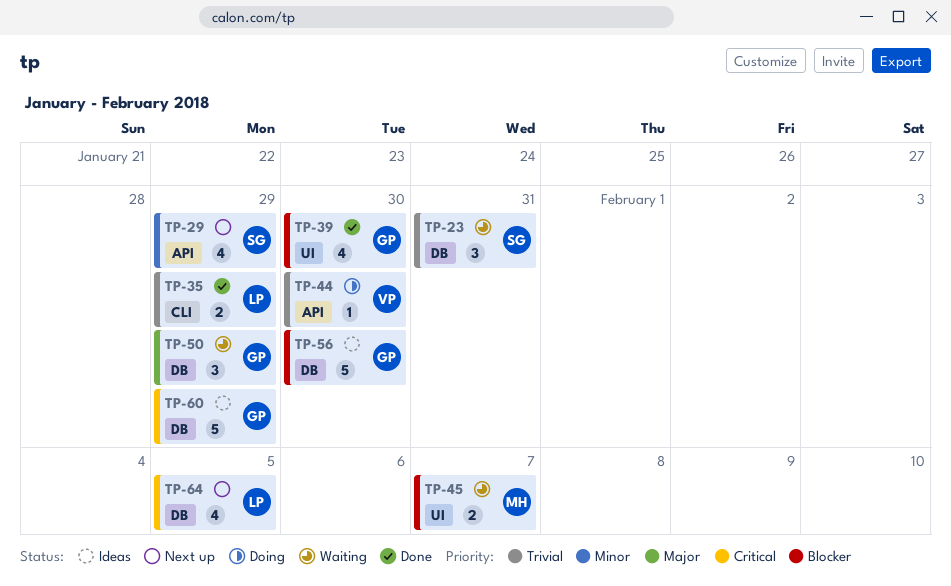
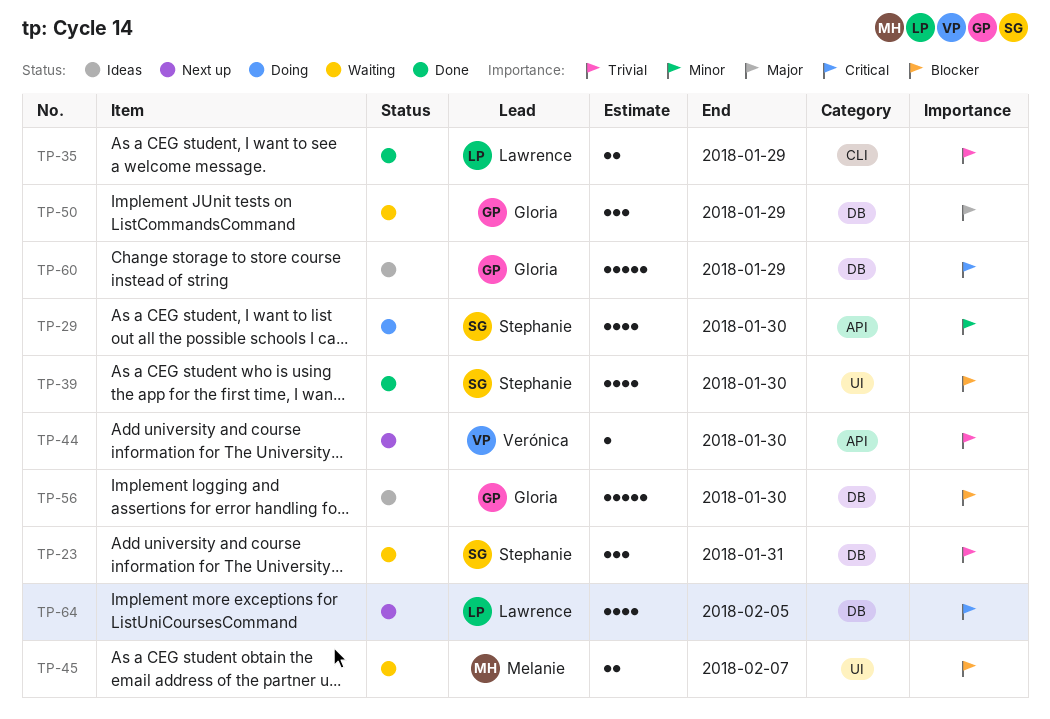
TP-29, status: Next up -> Doing
TP-29, due: Jan 29 -> Jan 30
TP-39, owner: Gloria -> Stephanie
TP-44, status: Doing -> Next up

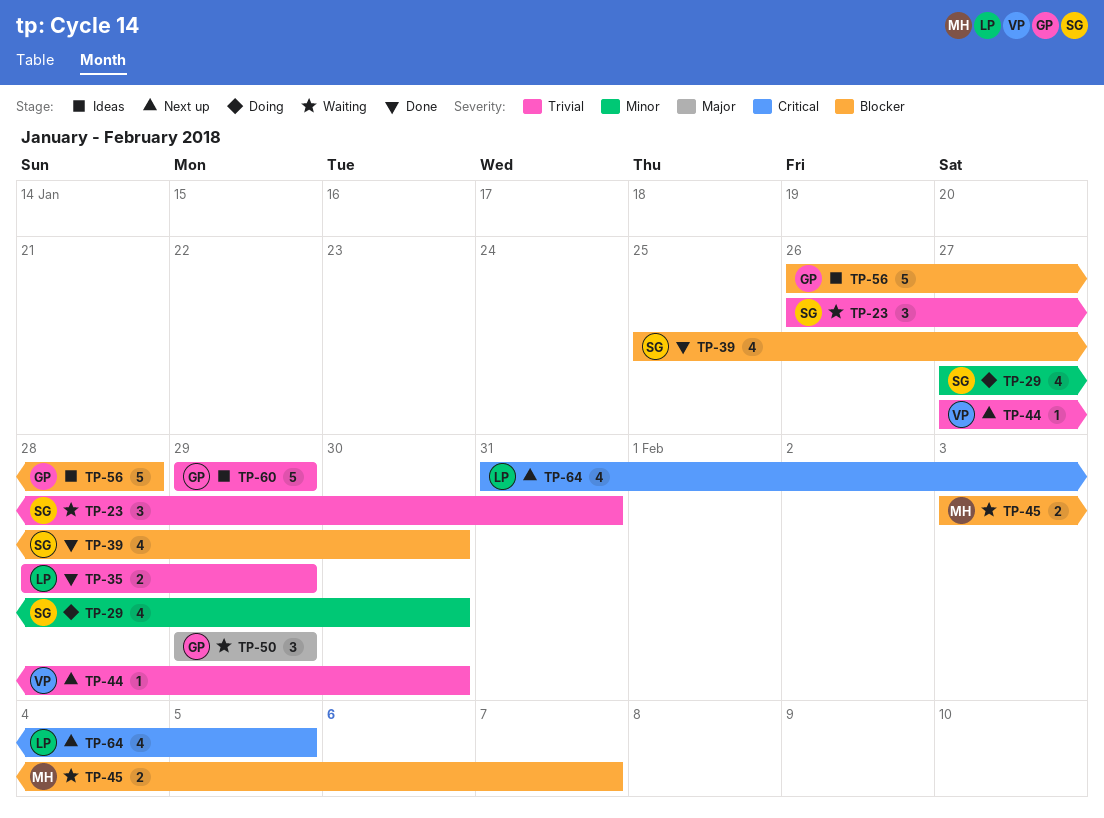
TP-56, due: Jan 30 -> Jan 28
TP-60, priority: Critical -> Trivial

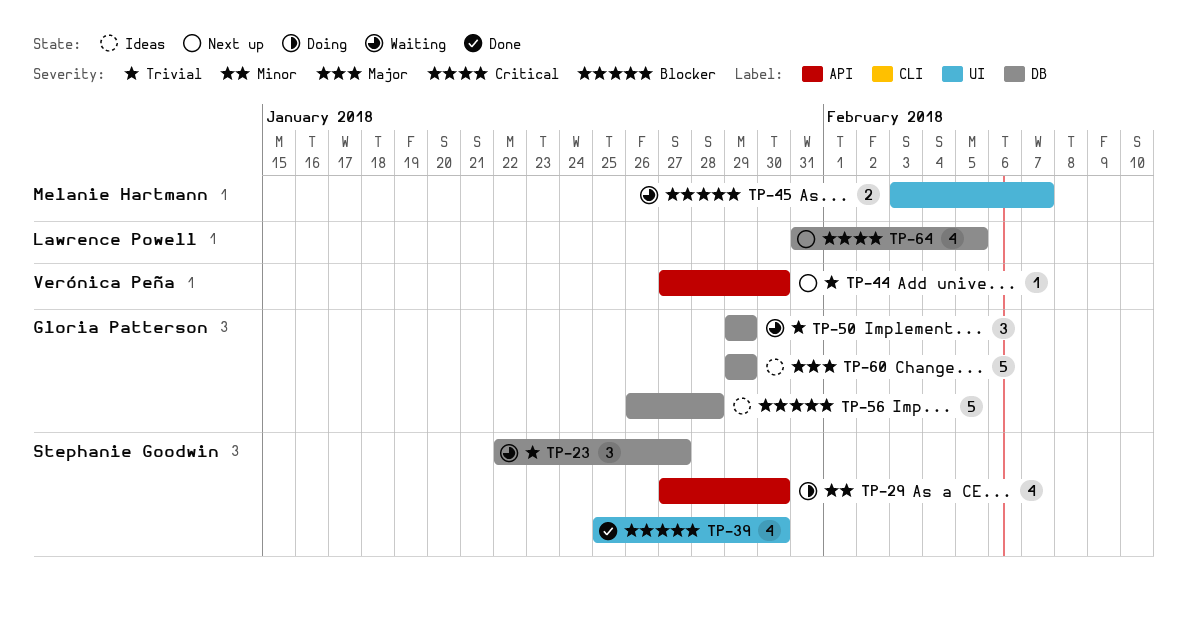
TP-23, start: Jan 26 -> Jan 22
TP-23, due: Jan 31 -> Jan 27
TP-35: present -> none
TP-50, priority: Major -> Trivial
TP-60, priority: Trivial -> Major

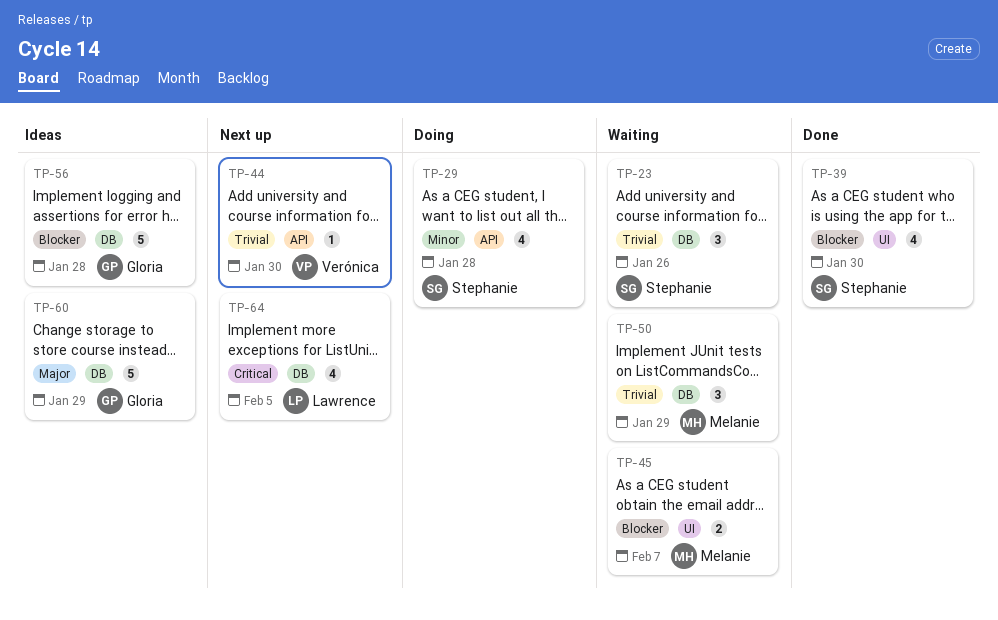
TP-23, due: Jan 27 -> Jan 26
TP-29, due: Jan 30 -> Jan 28
TP-50, owner: Gloria Patterson -> Melanie Hartmann

